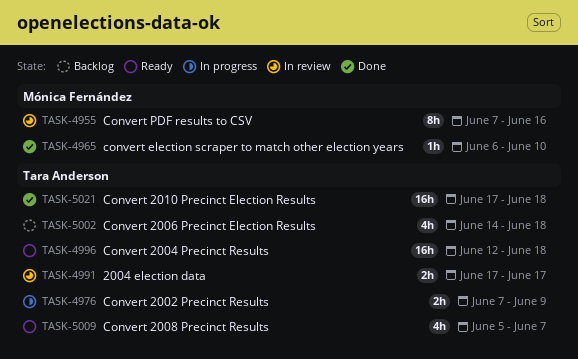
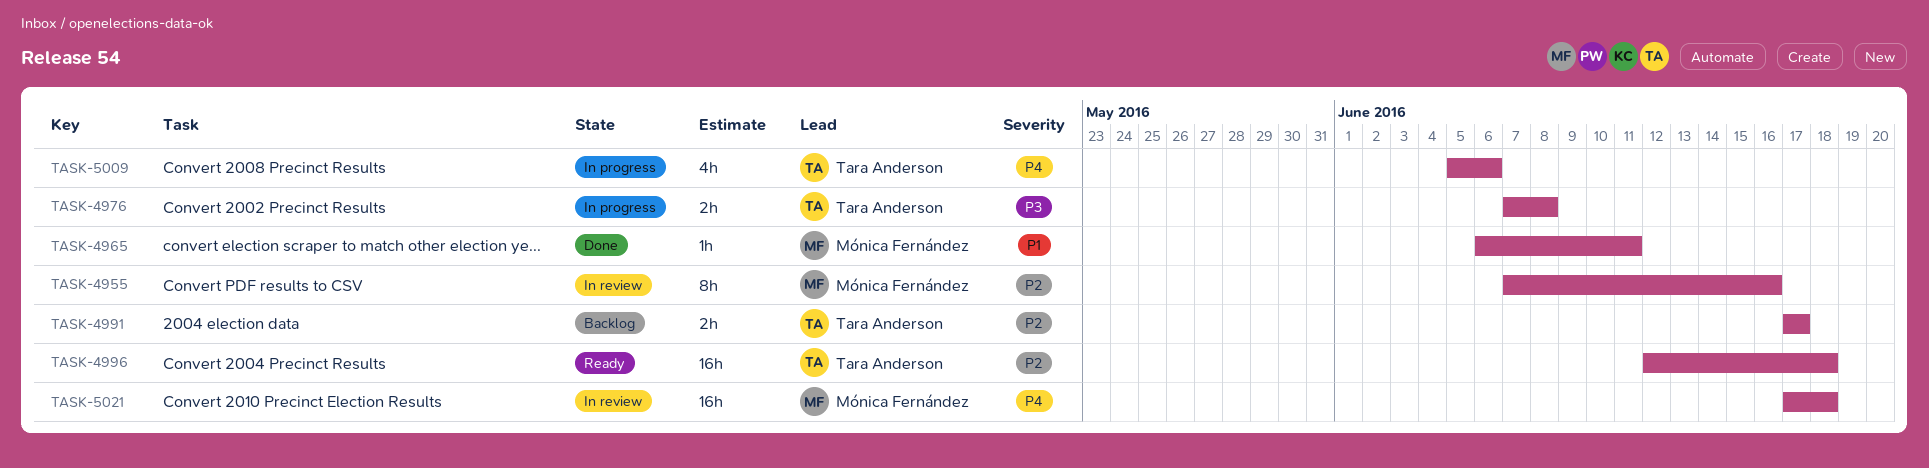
TASK-4965, due: Jun 10 -> Jun 11
TASK-4976, due: Jun 9 -> Jun 8
TASK-4991, status: In review -> Backlog
TASK-5002: present -> none
TASK-5009, status: Ready -> In progress
TASK-5009, due: Jun 7 -> Jun 6
TASK-5021, status: Done -> In review
TASK-5021, owner: Tara Anderson -> Mónica Fernández

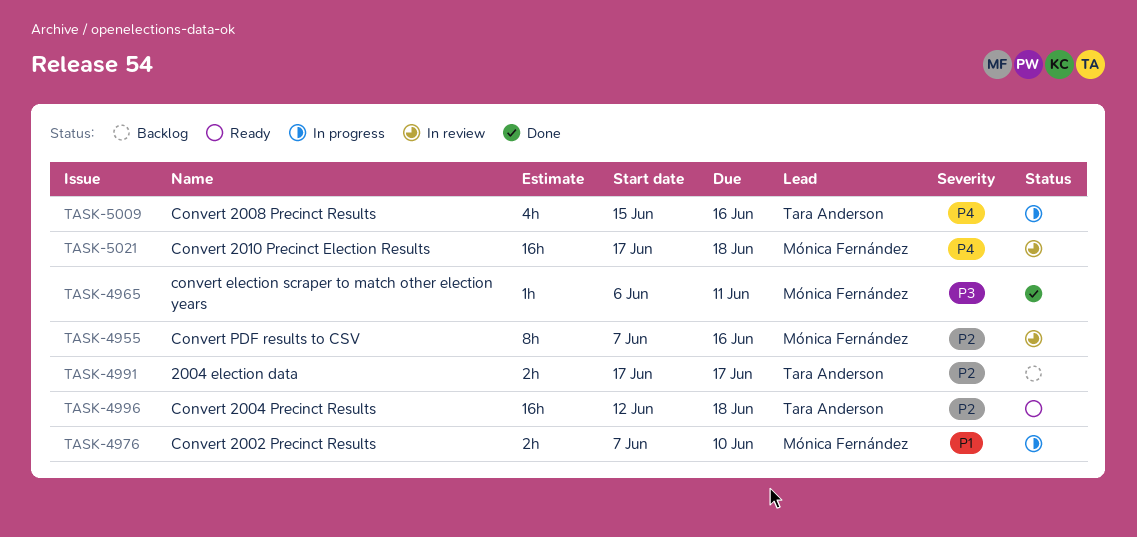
TASK-4965, priority: P1 -> P3
TASK-4976, owner: Tara Anderson -> Mónica Fernández
TASK-4976, priority: P3 -> P1
TASK-4976, due: Jun 8 -> Jun 10
TASK-5009, start: Jun 5 -> Jun 15
TASK-5009, due: Jun 6 -> Jun 16

